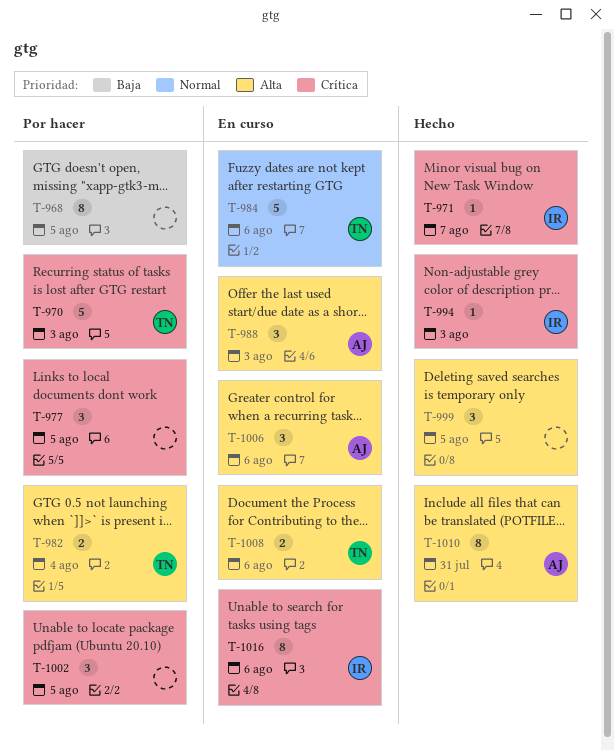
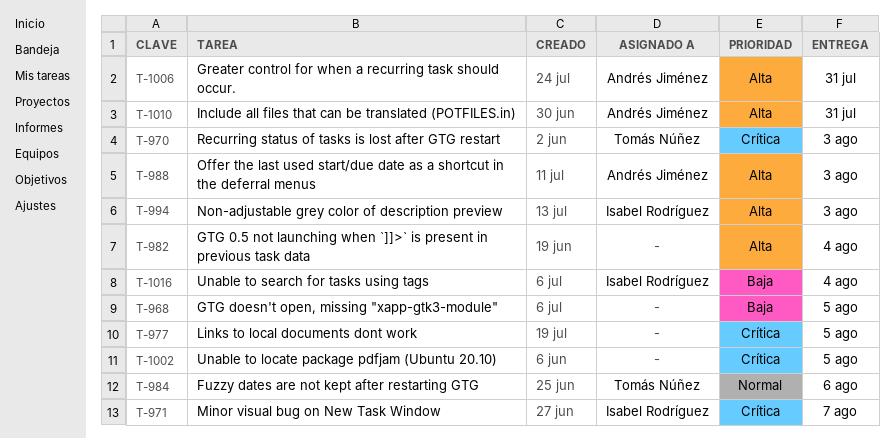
T-982, owner: Tomás Núñez -> none
T-994, priority: Crítica -> Alta
T-999: present -> none
T-1006, due: Aug 6 -> Jul 31
T-1008: present -> none
T-1016, priority: Crítica -> Baja
T-1016, due: Aug 6 -> Aug 4

